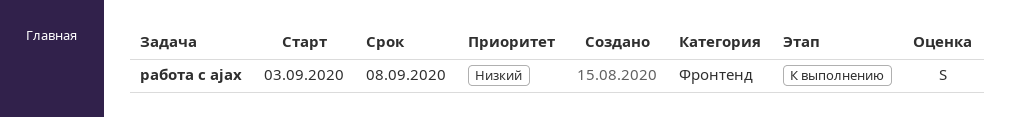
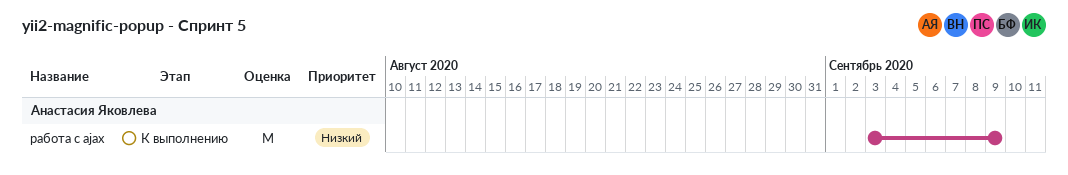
работа с ajax, estimate: S -> M
работа с ajax, due: Sep 8 -> Sep 9

